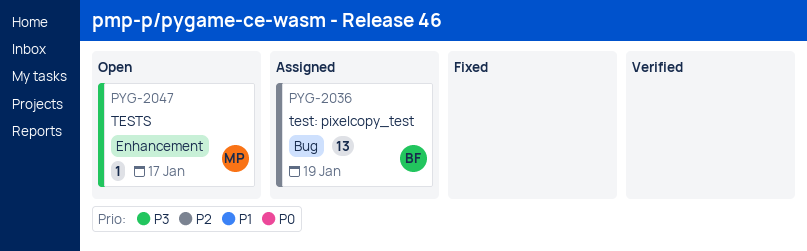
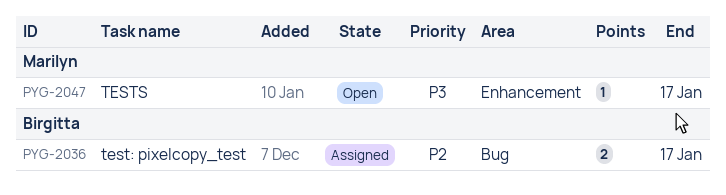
PYG-2036, estimate: 13 -> 2
PYG-2036, due: Jan 19 -> Jan 17

